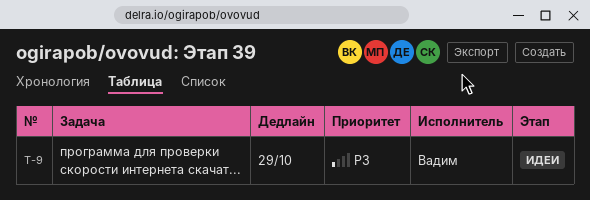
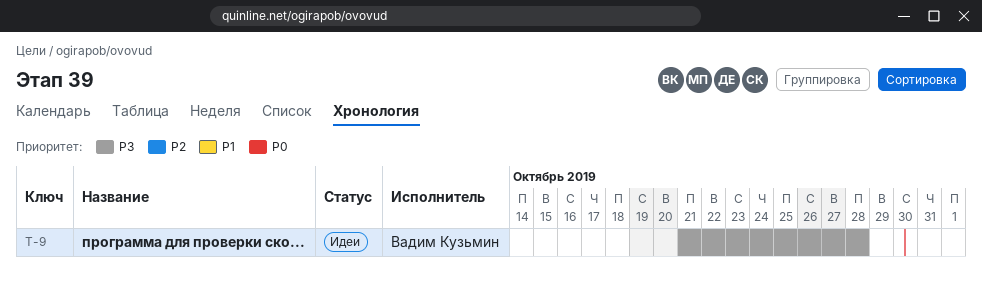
T-9, due: Oct 29 -> Oct 28

